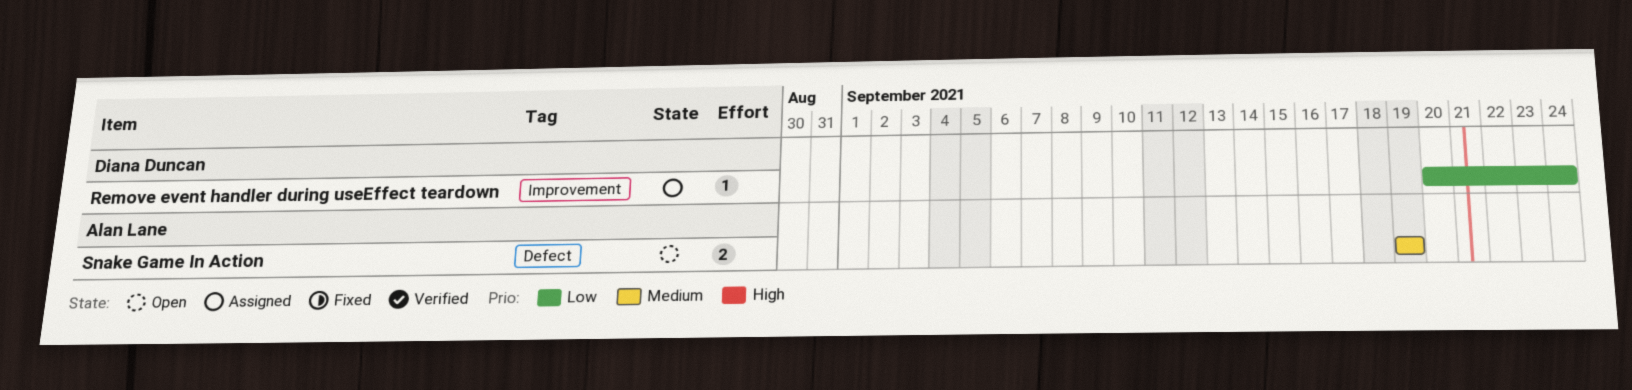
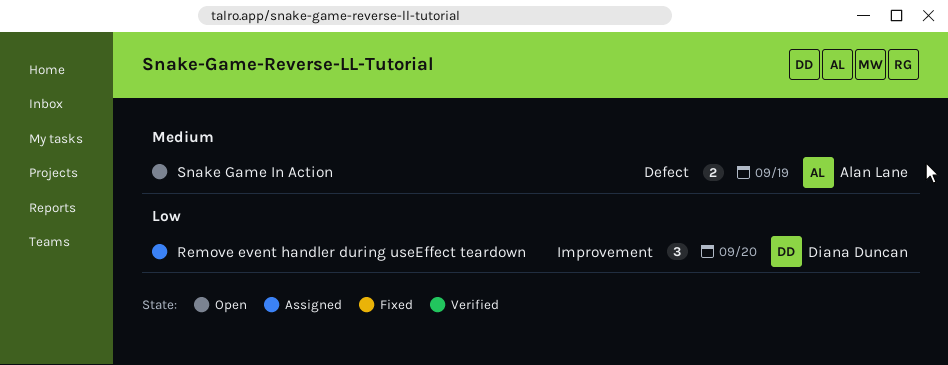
Remove event handler during useEffect teardown, estimate: 1 -> 3
Remove event handler during useEffect teardown, due: Sep 24 -> Sep 20

